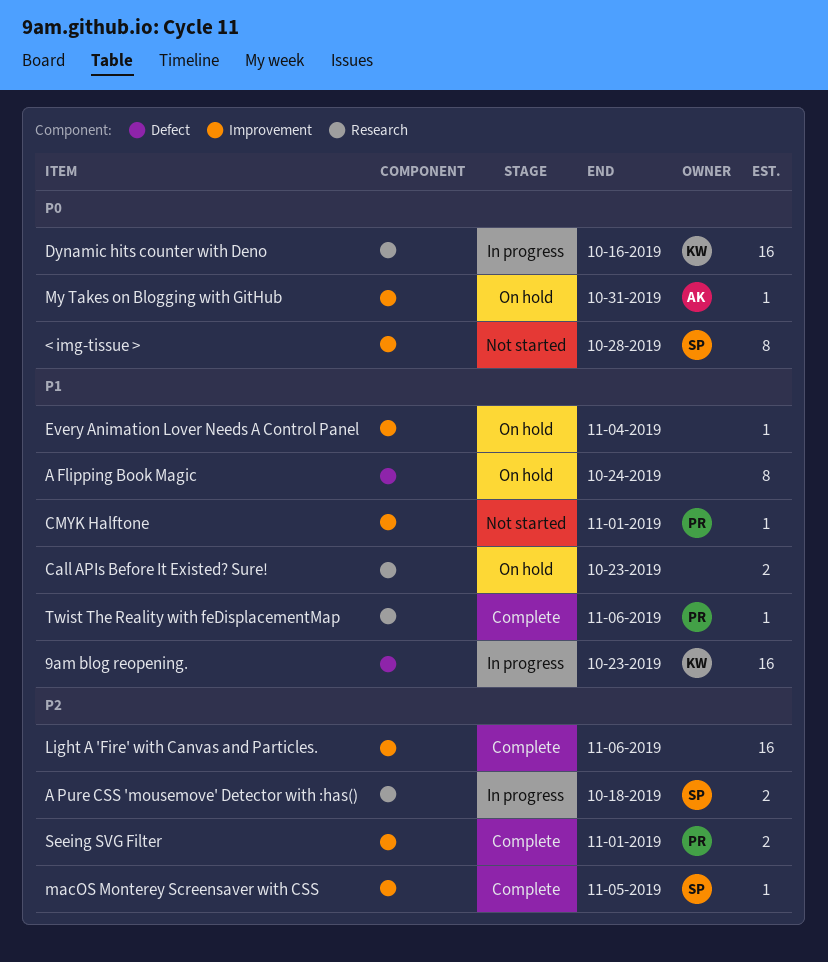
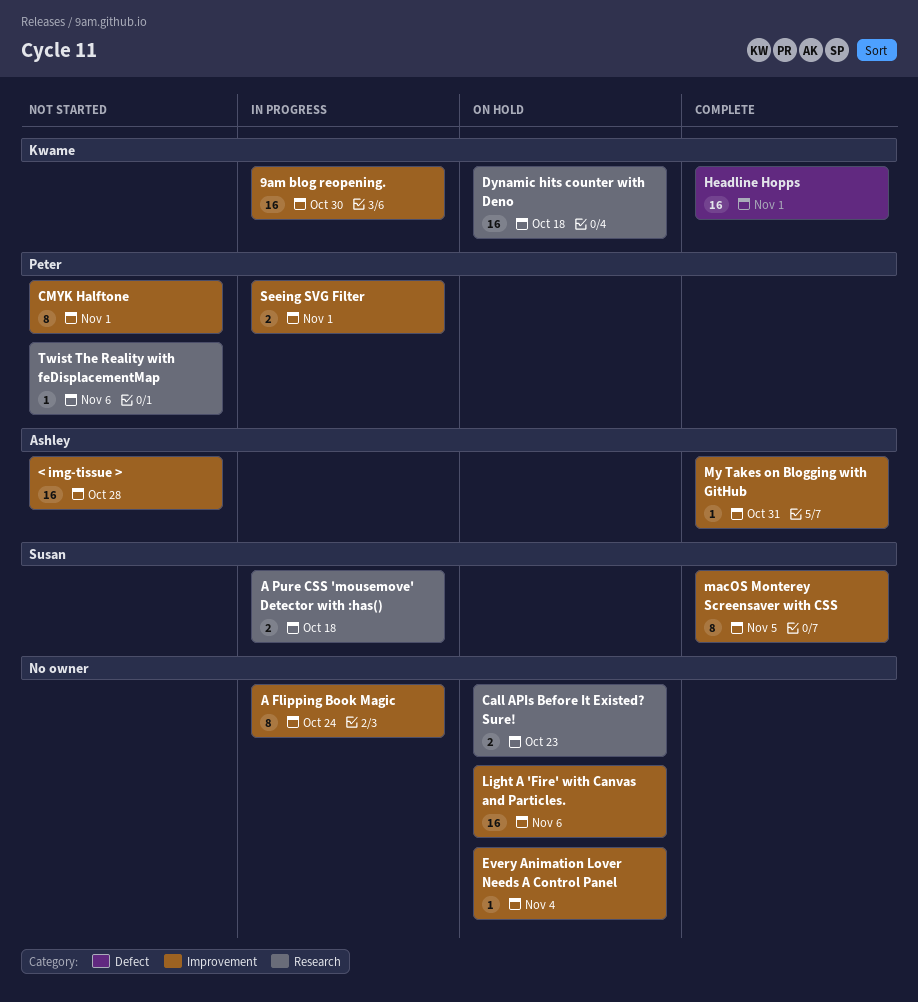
9am blog reopening., label: Defect -> Improvement
9am blog reopening., due: Oct 23 -> Oct 30
< img-tissue >, owner: Susan -> Ashley
< img-tissue >, estimate: 8 -> 16
A Flipping Book Magic, status: On hold -> In progress
A Flipping Book Magic, label: Defect -> Improvement
CMYK Halftone, estimate: 1 -> 8
Dynamic hits counter with Deno, status: In progress -> On hold
Dynamic hits counter with Deno, due: Oct 16 -> Oct 18
Headline Hopps: none -> present
Light A 'Fire' with Canvas and Particles., status: Complete -> On hold
macOS Monterey Screensaver with CSS, estimate: 1 -> 8
My Takes on Blogging with GitHub, status: On hold -> Complete
Seeing SVG Filter, status: Complete -> In progress
Twist The Reality with feDisplacementMap, status: Complete -> Not started

